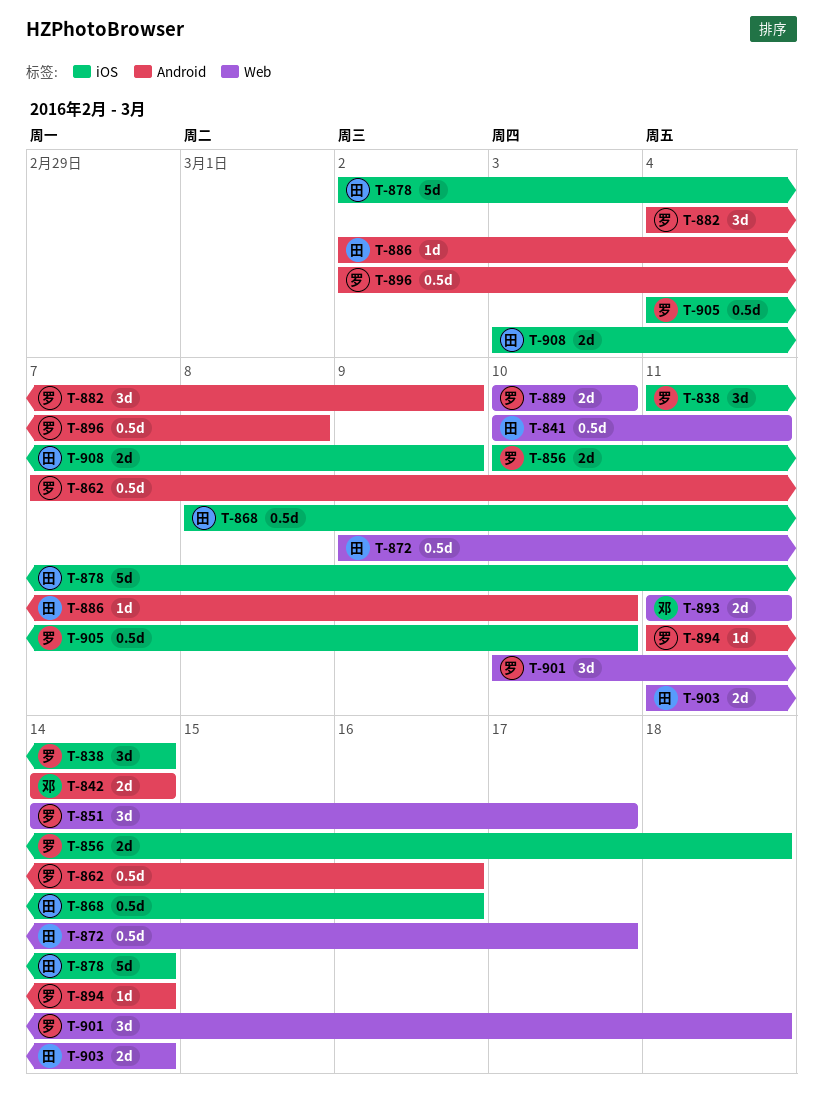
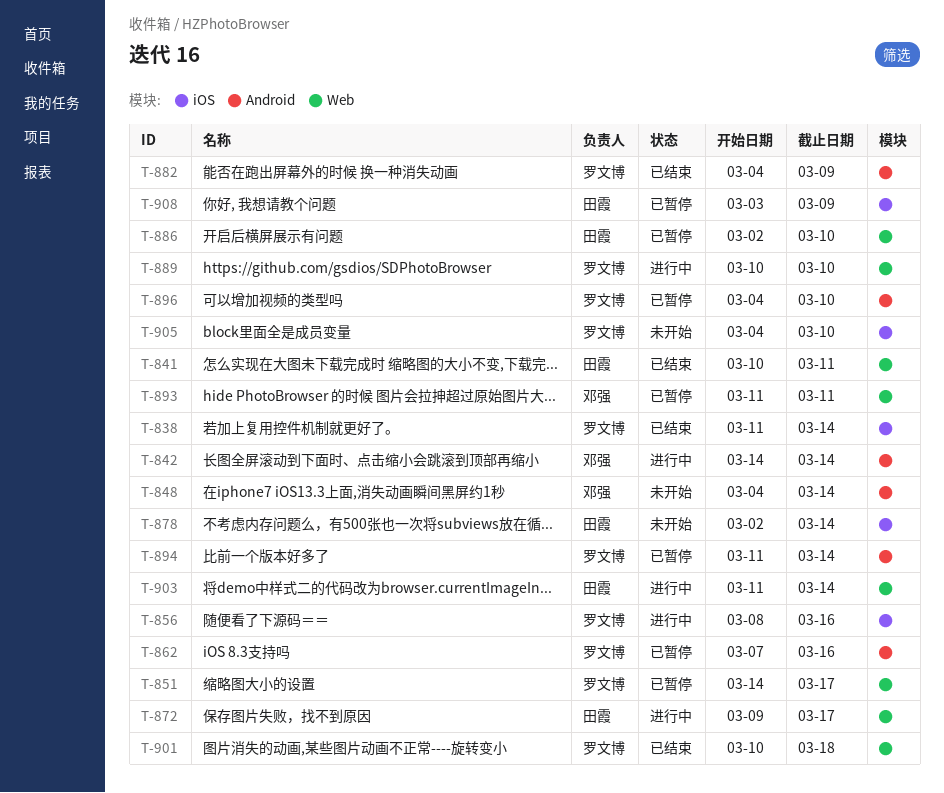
T-848: none -> present
T-856, start: Mar 10 -> Mar 8
T-856, due: Mar 18 -> Mar 16
T-868: present -> none
T-886, label: Android -> Web
T-896, start: Mar 2 -> Mar 4
T-896, due: Mar 8 -> Mar 10

